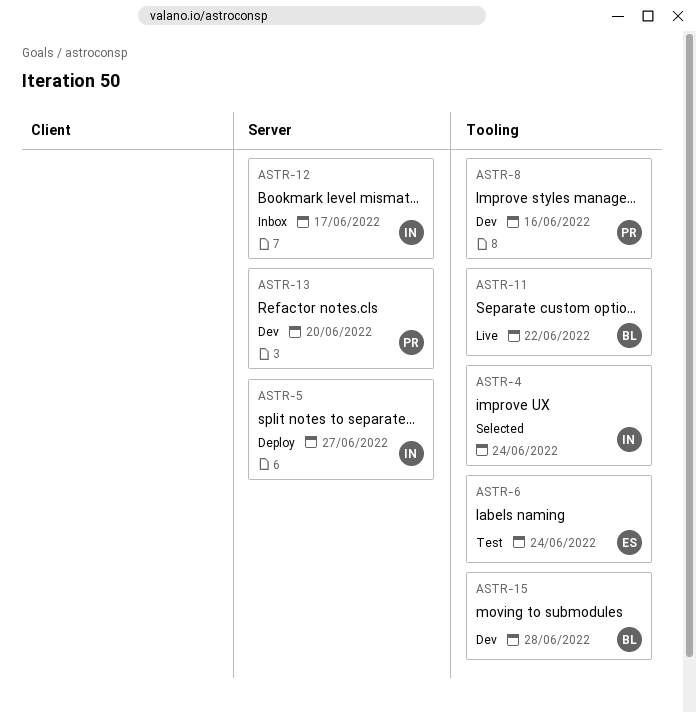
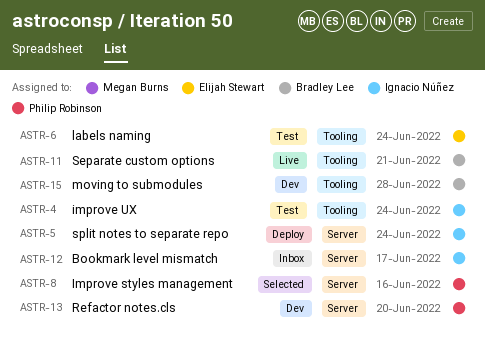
ASTR-4, status: Selected -> Test
ASTR-5, due: Jun 27 -> Jun 24
ASTR-8, status: Dev -> Selected
ASTR-8, label: Tooling -> Server
ASTR-11, due: Jun 22 -> Jun 21

